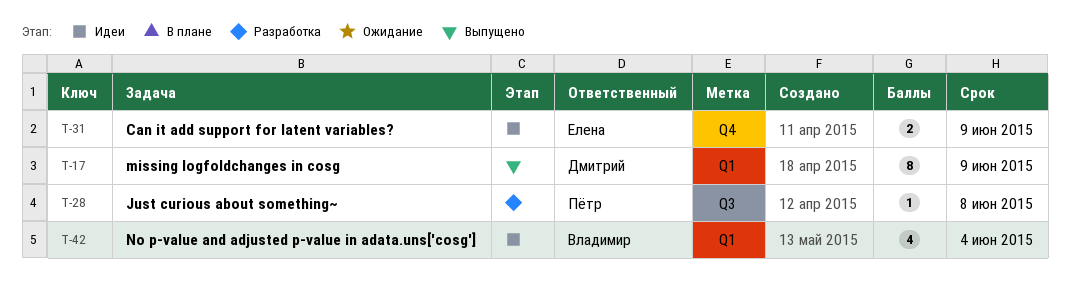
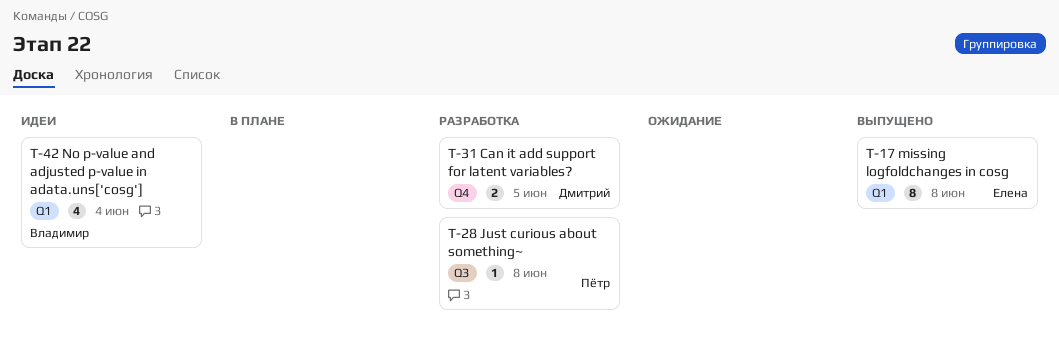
T-17, owner: Дмитрий -> Елена
T-17, due: Jun 9 -> Jun 8
T-31, status: Идеи -> Разработка
T-31, owner: Елена -> Дмитрий
T-31, due: Jun 9 -> Jun 5

